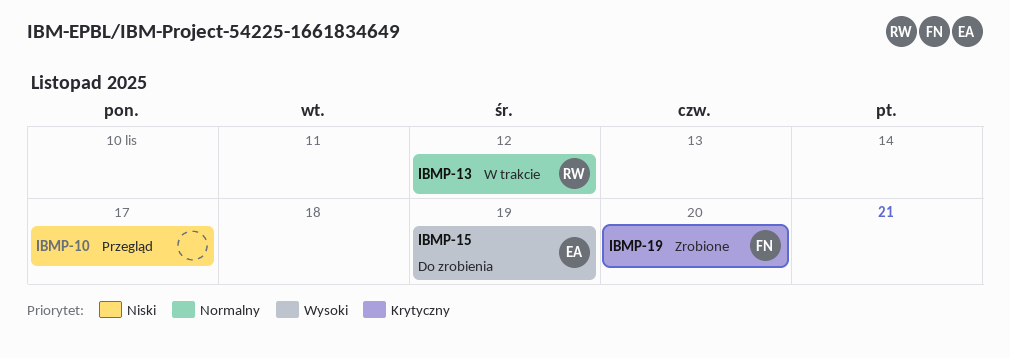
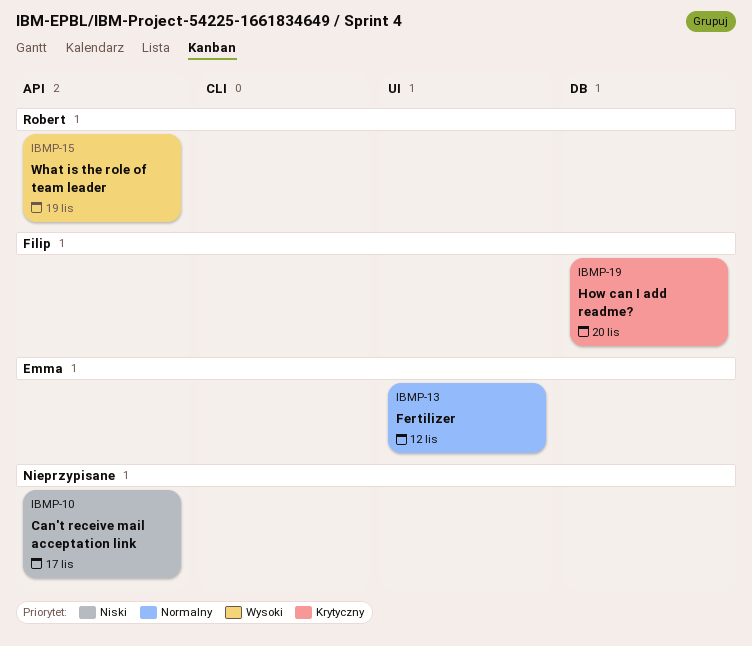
IBMP-13, owner: Robert -> Emma
IBMP-15, owner: Emma -> Robert

